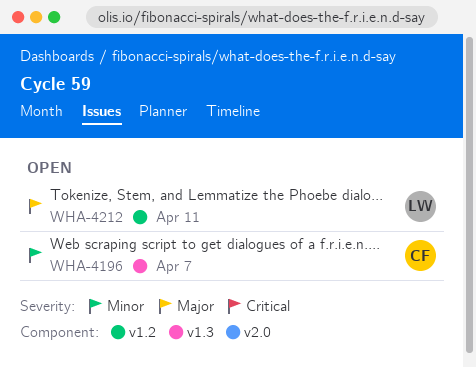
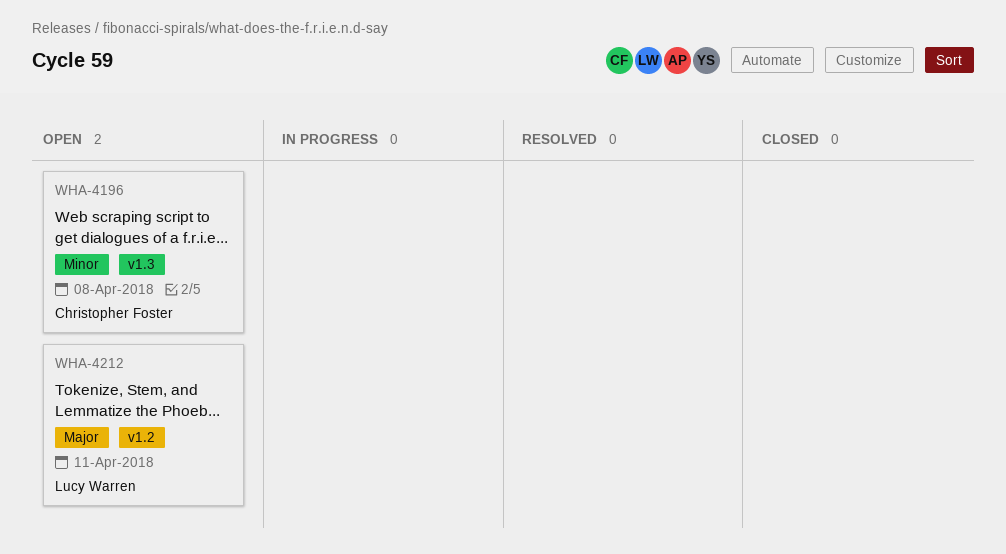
WHA-4196, due: Apr 7 -> Apr 8

